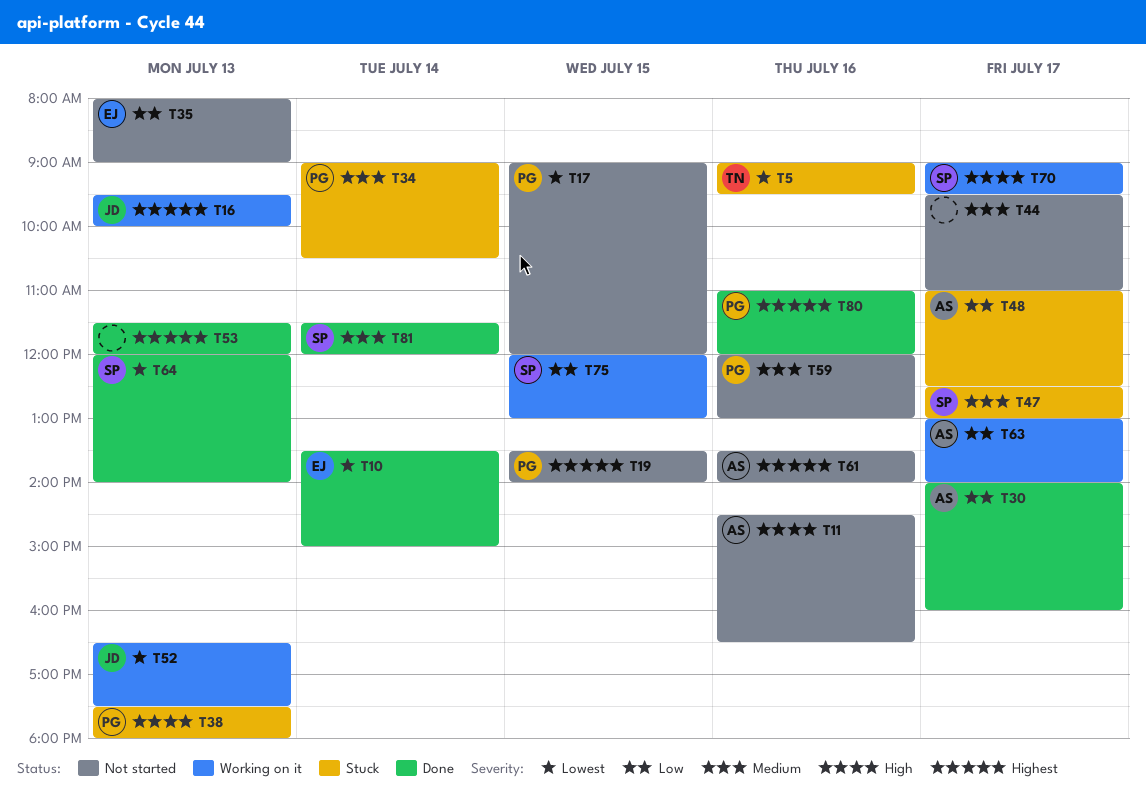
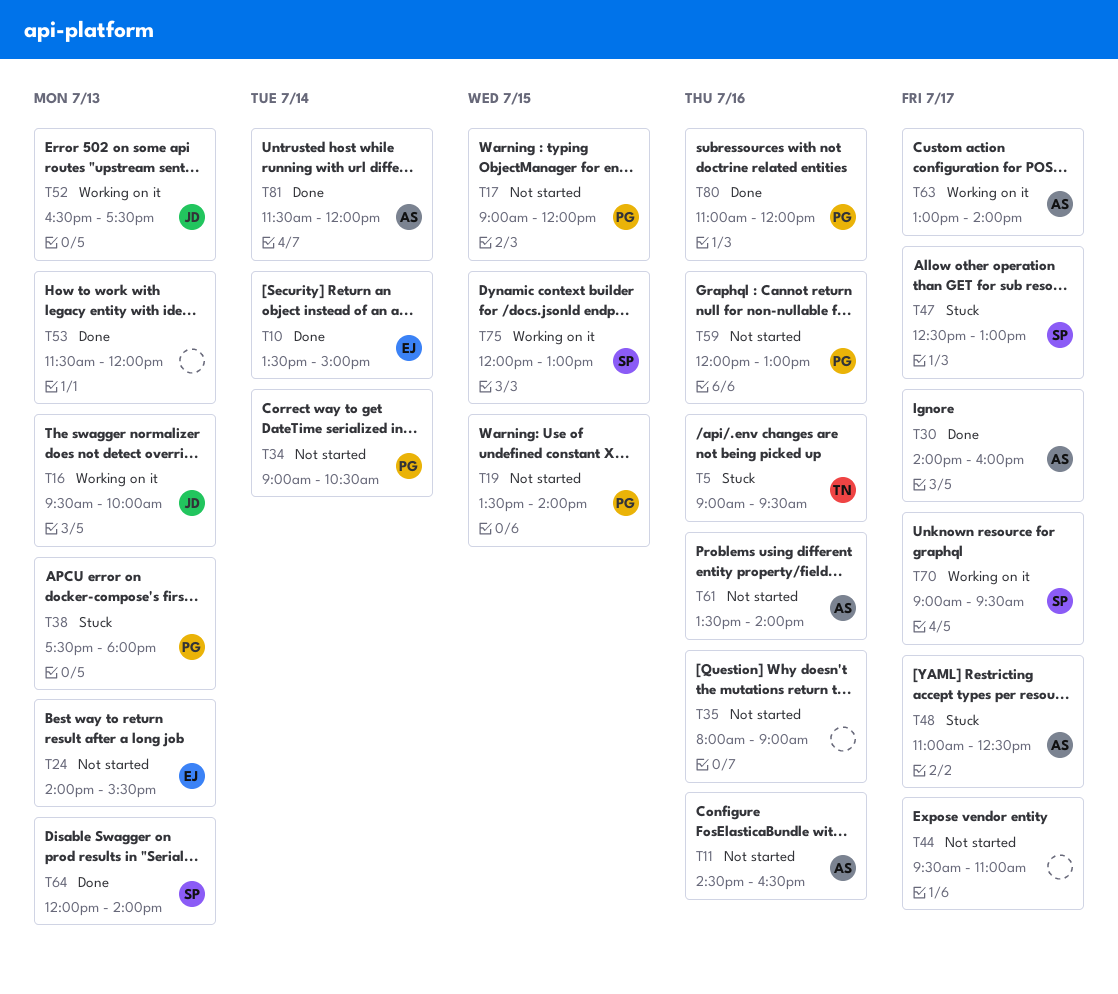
T24: none -> present
T34, status: Stuck -> Not started
T35, owner: EJ -> none
T35, day: Jul 13 -> Jul 16
T81, owner: SP -> AS

